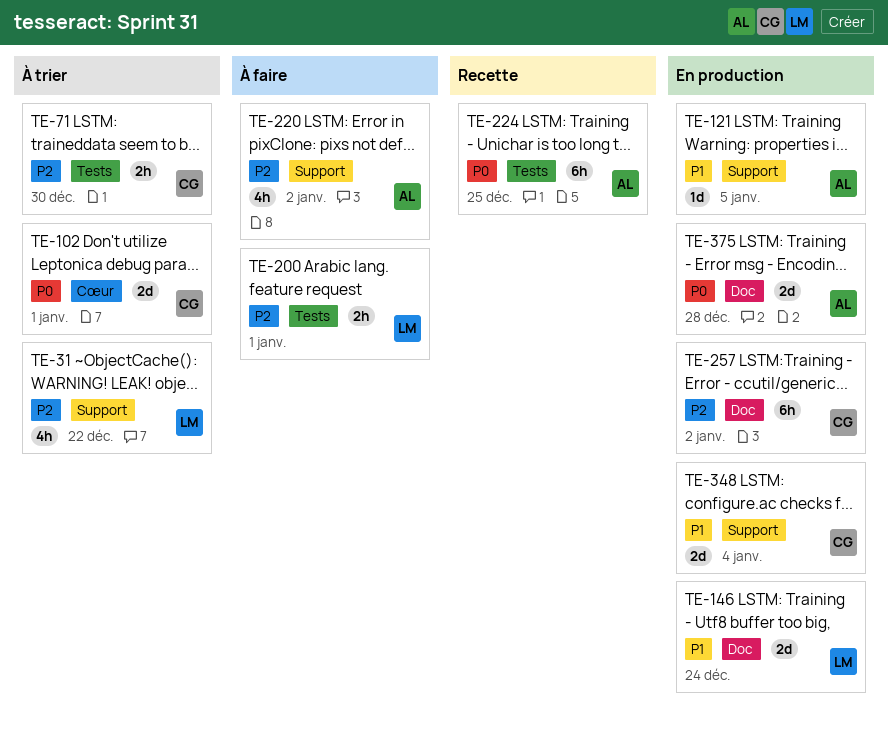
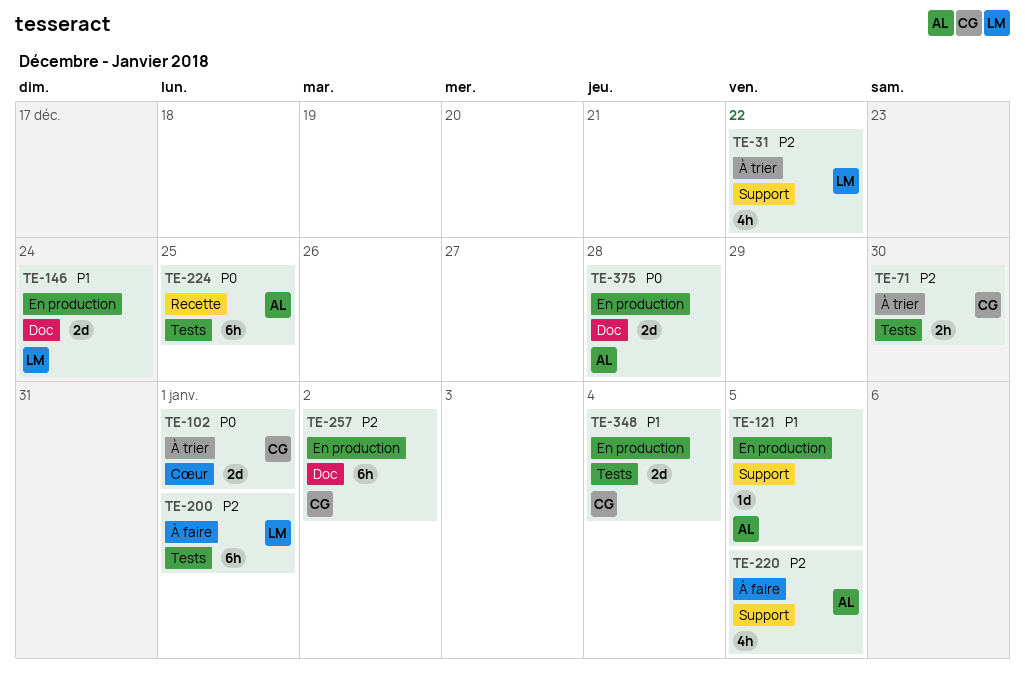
TE-200, estimate: 2h -> 6h
TE-220, due: Jan 2 -> Jan 5
TE-348, label: Support -> Tests

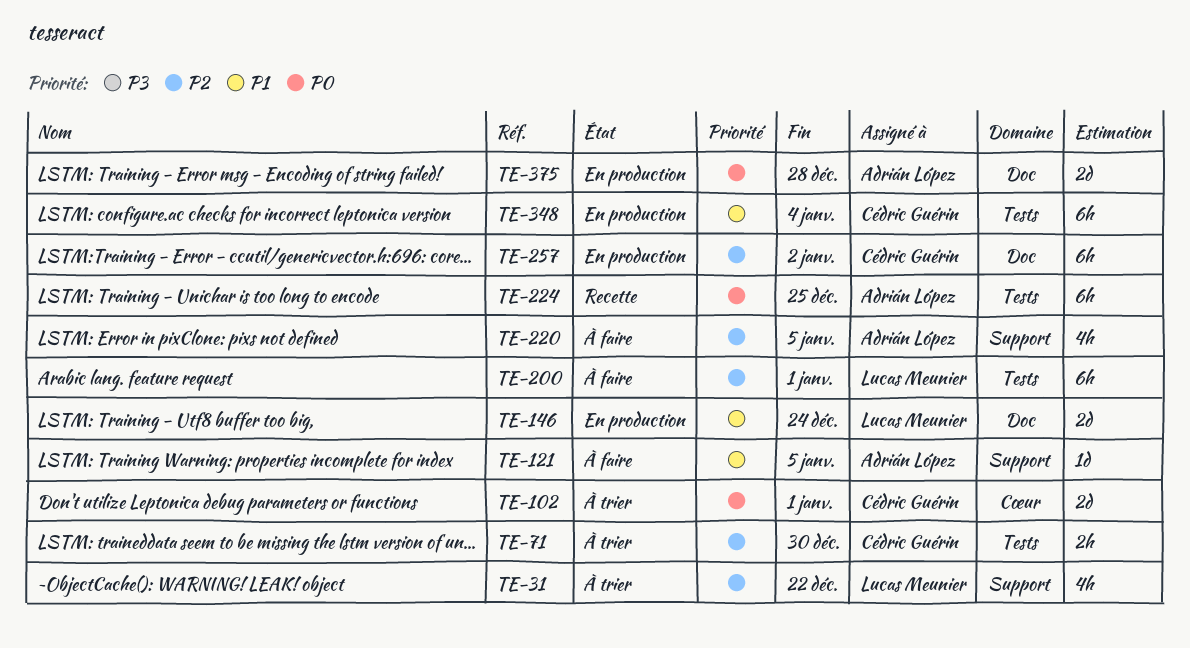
TE-121, status: En production -> À faire
TE-348, estimate: 2d -> 6h

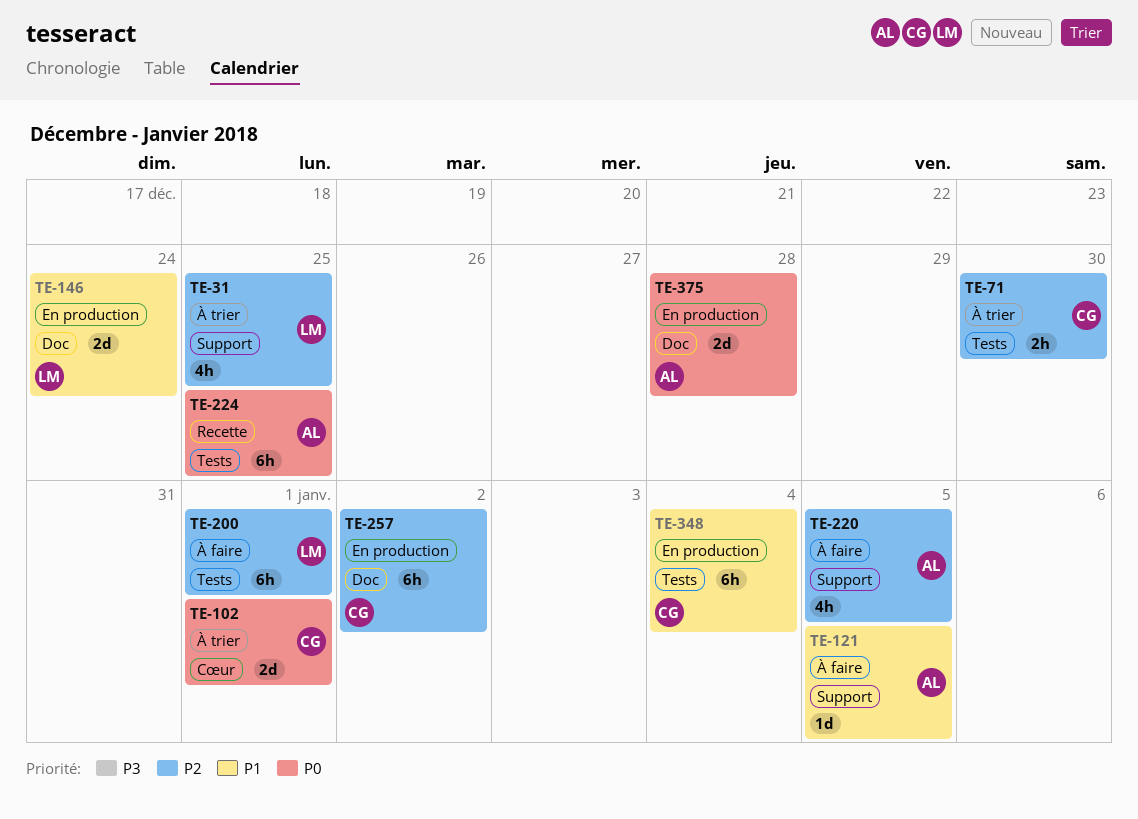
TE-31, due: Dec 22 -> Dec 25

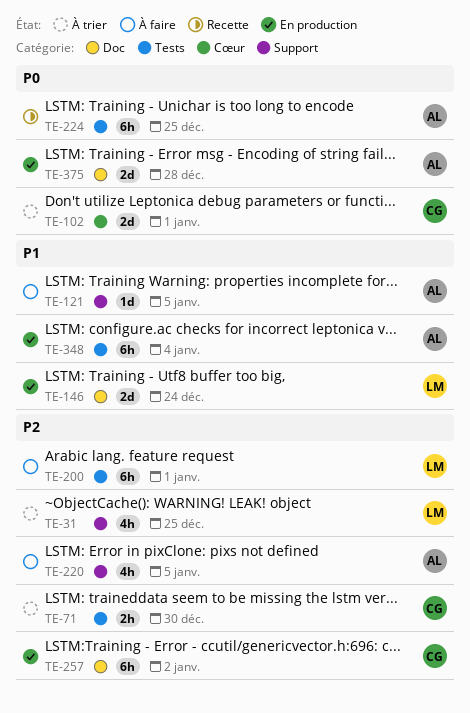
TE-348, owner: CG -> AL

